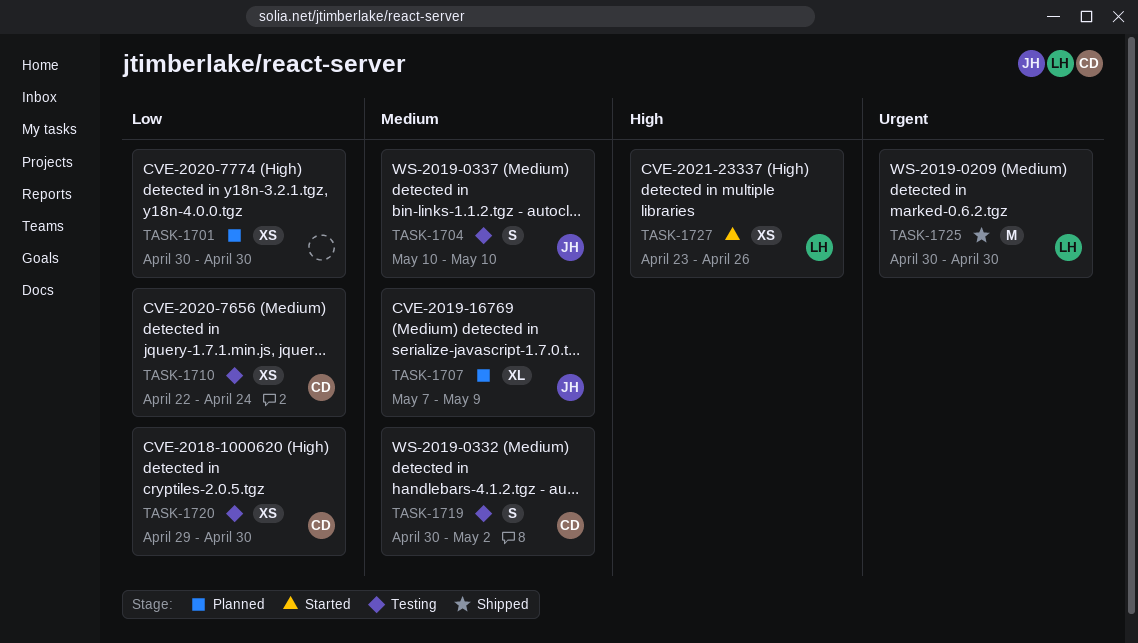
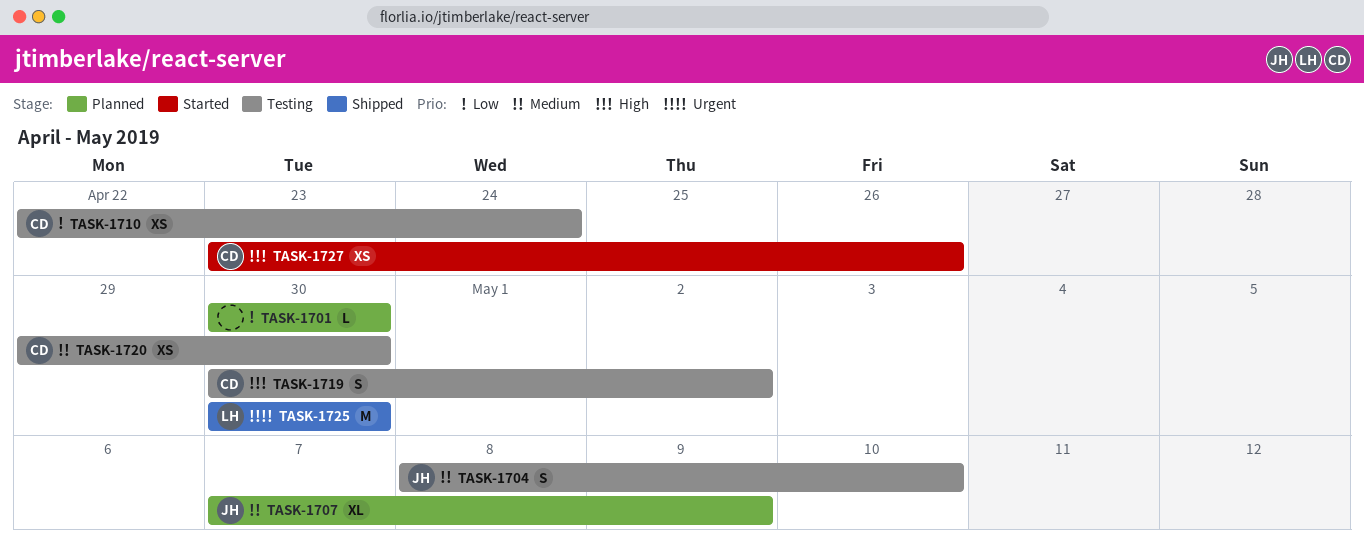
TASK-1701, estimate: XS -> L
TASK-1704, start: May 10 -> May 8
TASK-1719, priority: Medium -> High
TASK-1720, priority: Low -> Medium
TASK-1727, owner: LH -> CD

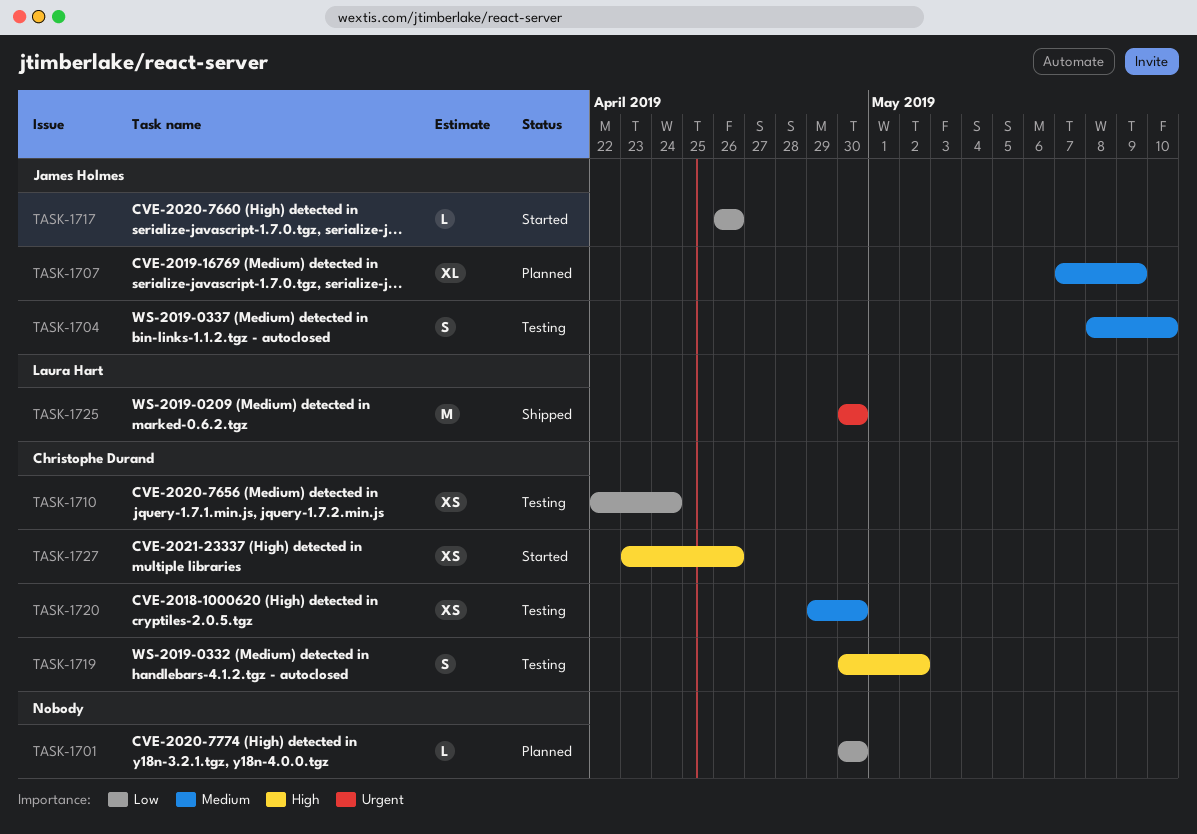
TASK-1717: none -> present

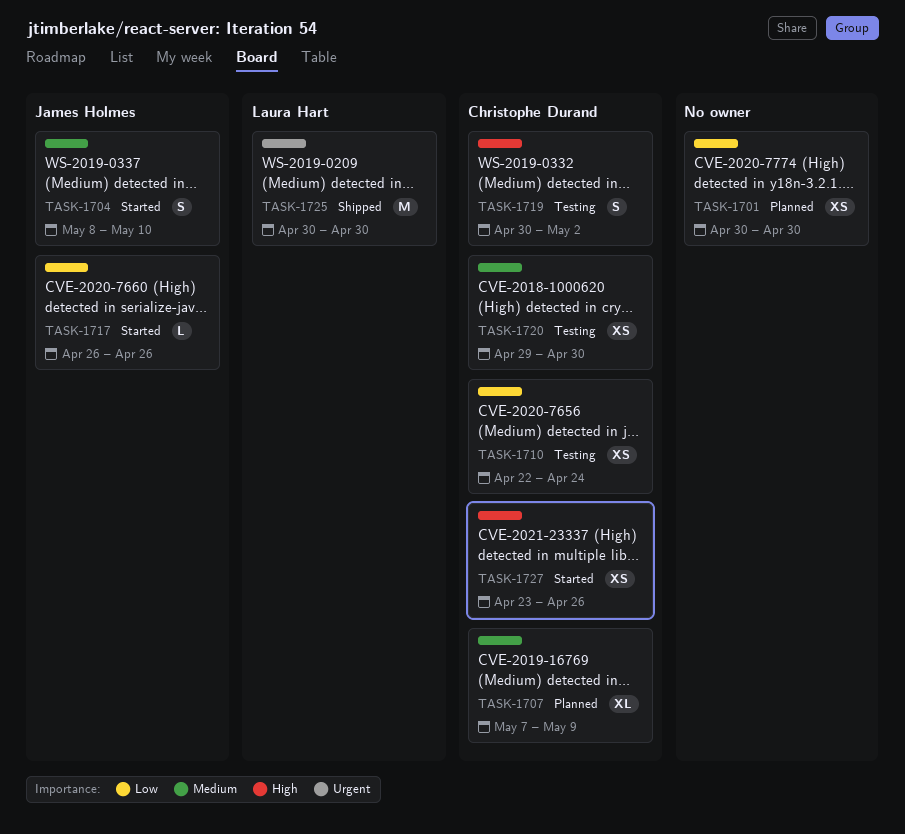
TASK-1701, estimate: L -> XS
TASK-1704, status: Testing -> Started
TASK-1707, owner: James Holmes -> Christophe Durand

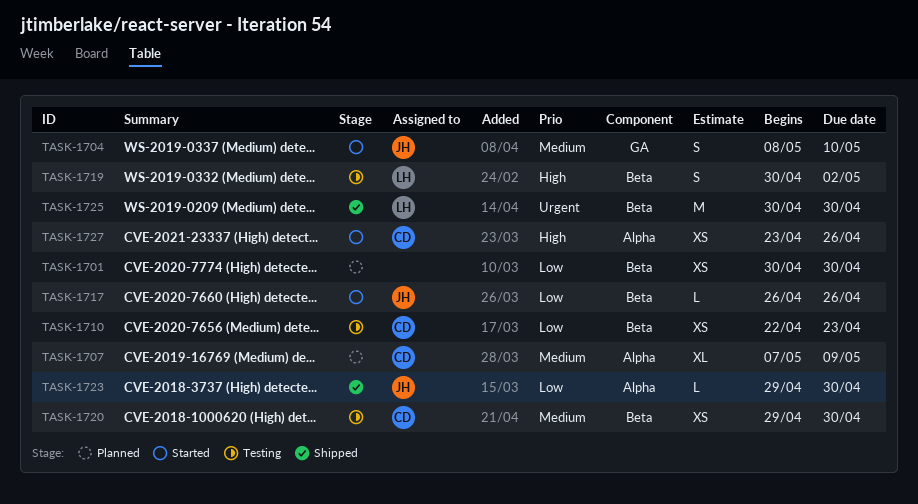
TASK-1710, due: Apr 24 -> Apr 23
TASK-1719, owner: Christophe Durand -> Laura Hart
TASK-1723: none -> present

